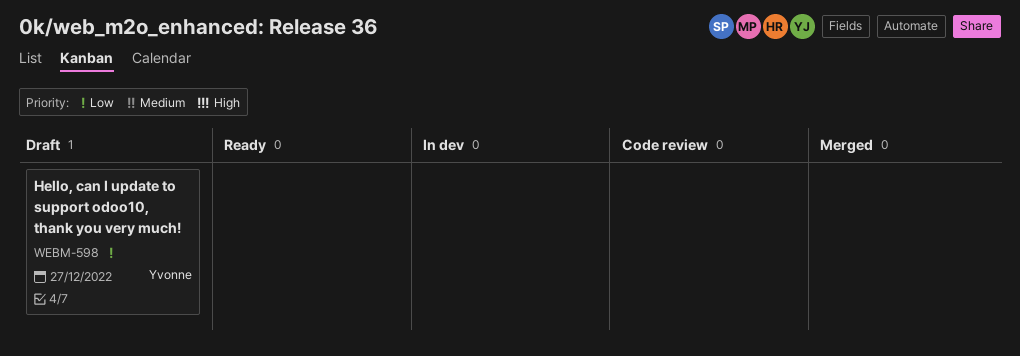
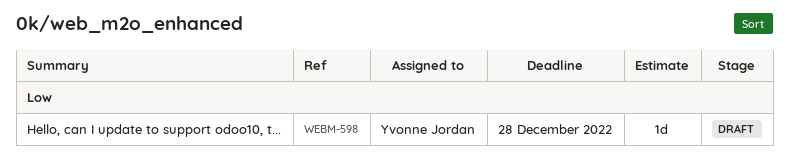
WEBM-598, due: Dec 27 -> Dec 28

